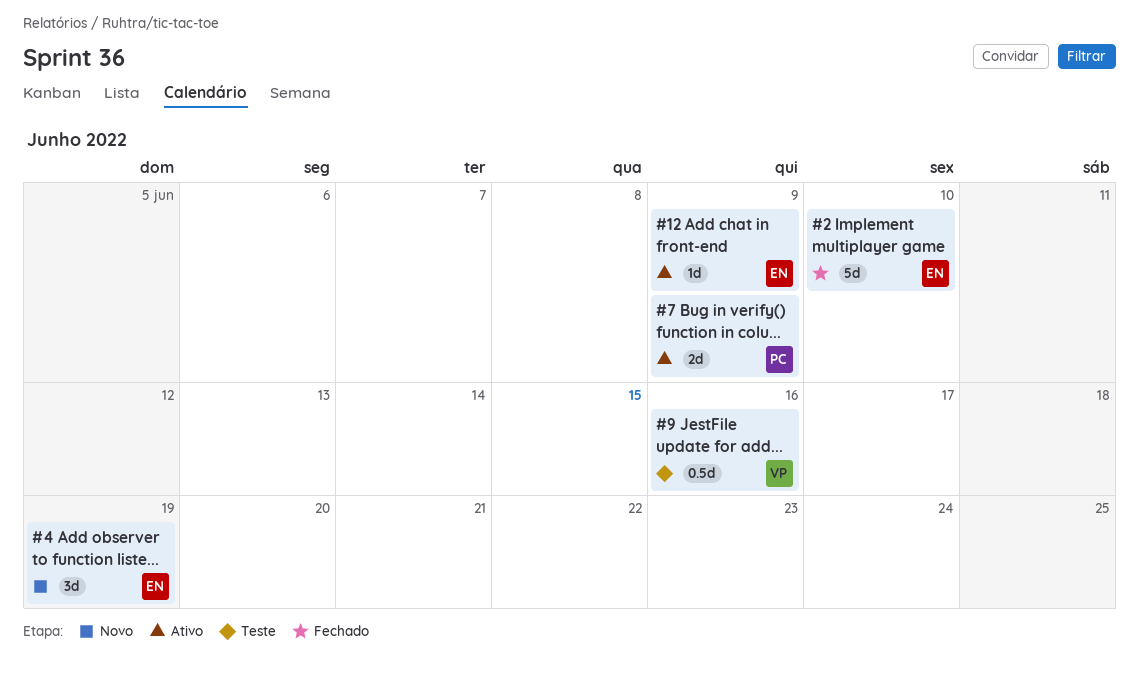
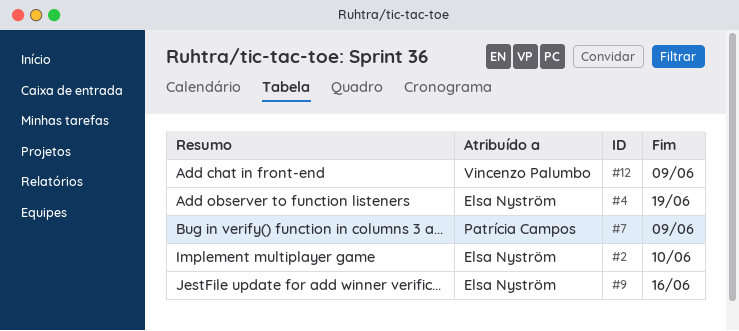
#9, owner: Vincenzo Palumbo -> Elsa Nyström
#12, owner: Elsa Nyström -> Vincenzo Palumbo

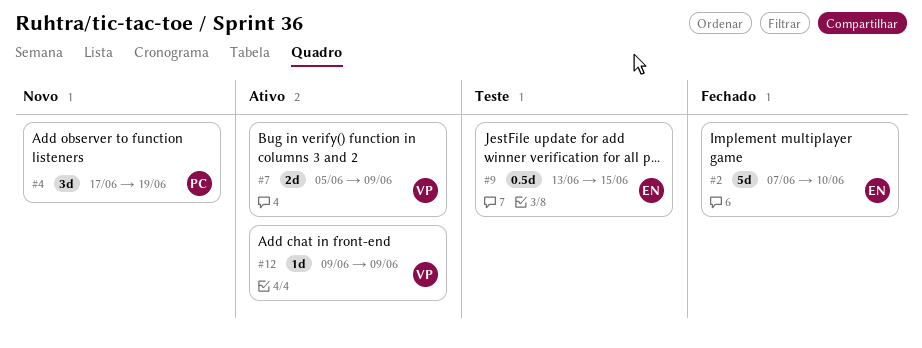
#4, owner: Elsa Nyström -> Patrícia Campos
#7, owner: Patrícia Campos -> Vincenzo Palumbo
#9, due: Jun 16 -> Jun 15

